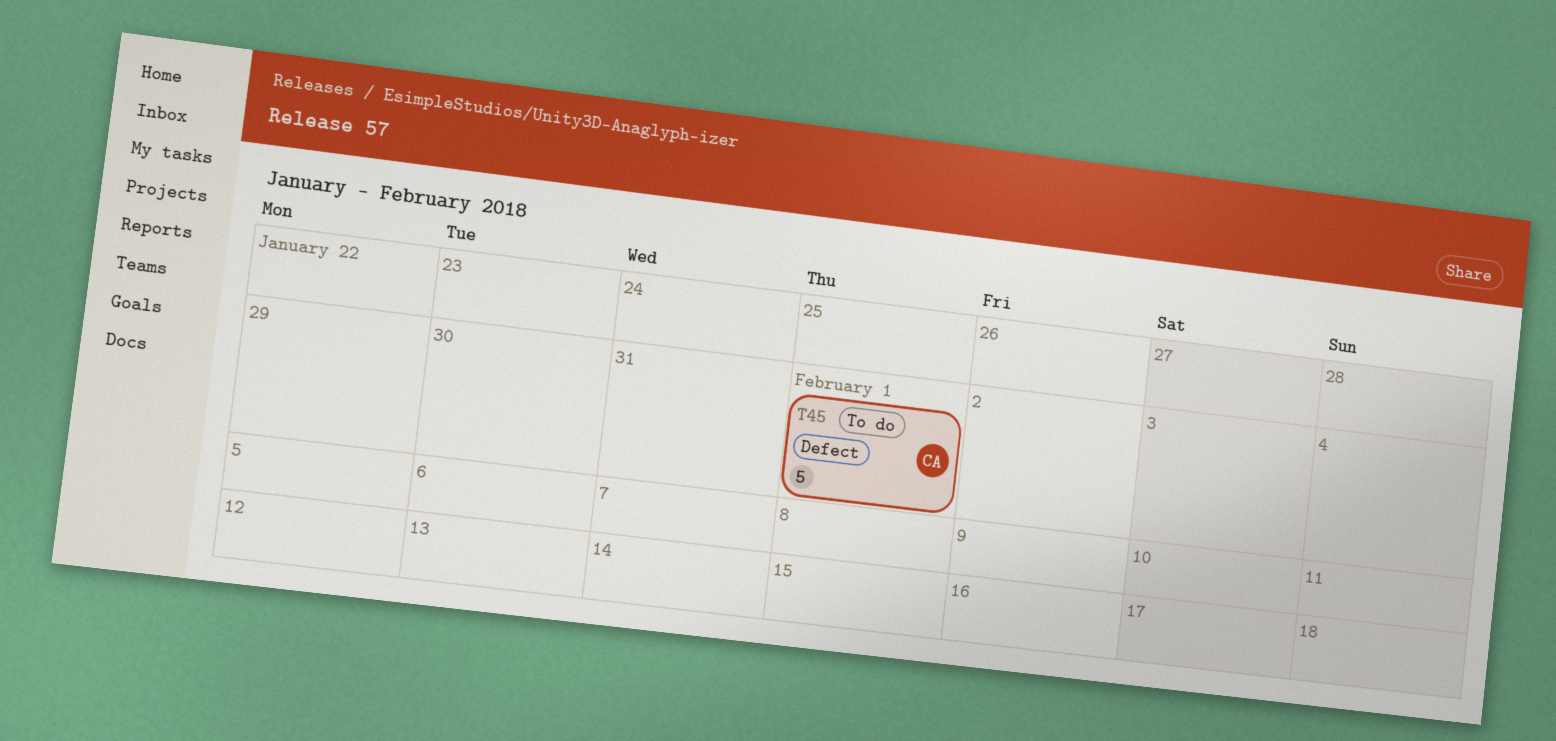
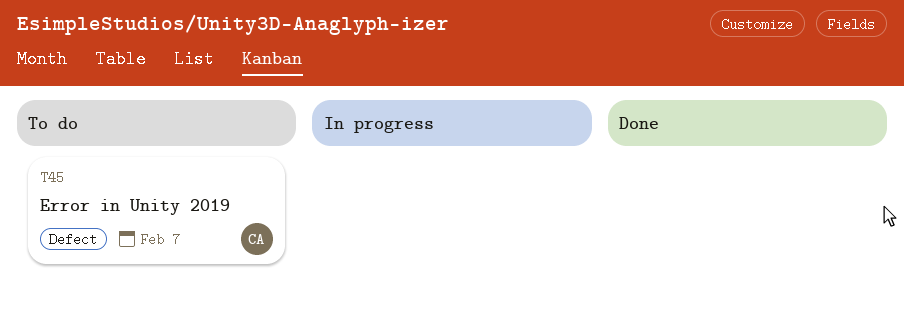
T45, due: Feb 1 -> Feb 7

